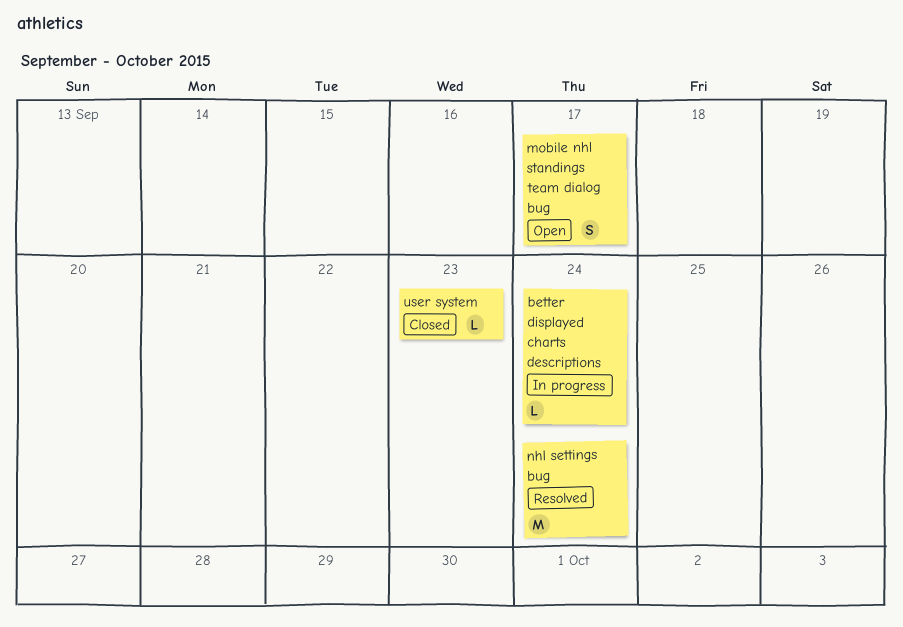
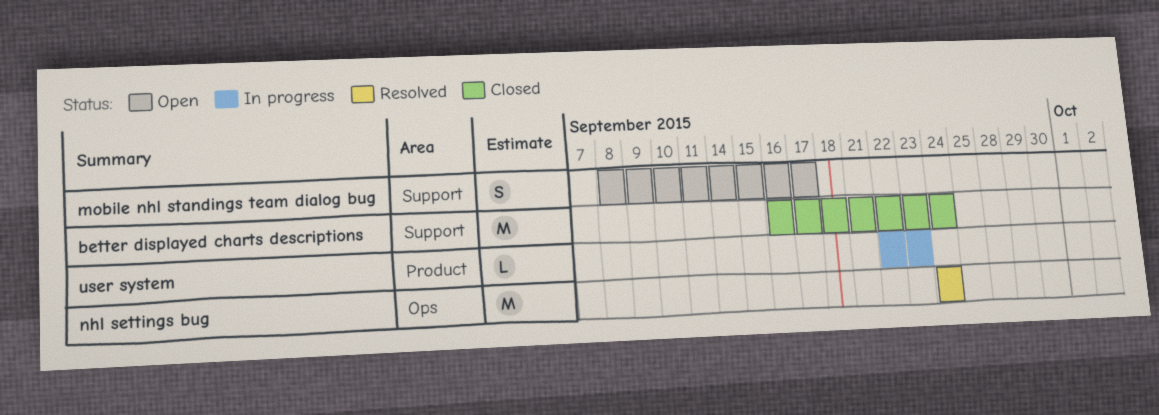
better displayed charts descriptions, status: In progress -> Closed
better displayed charts descriptions, estimate: L -> M
user system, status: Closed -> In progress

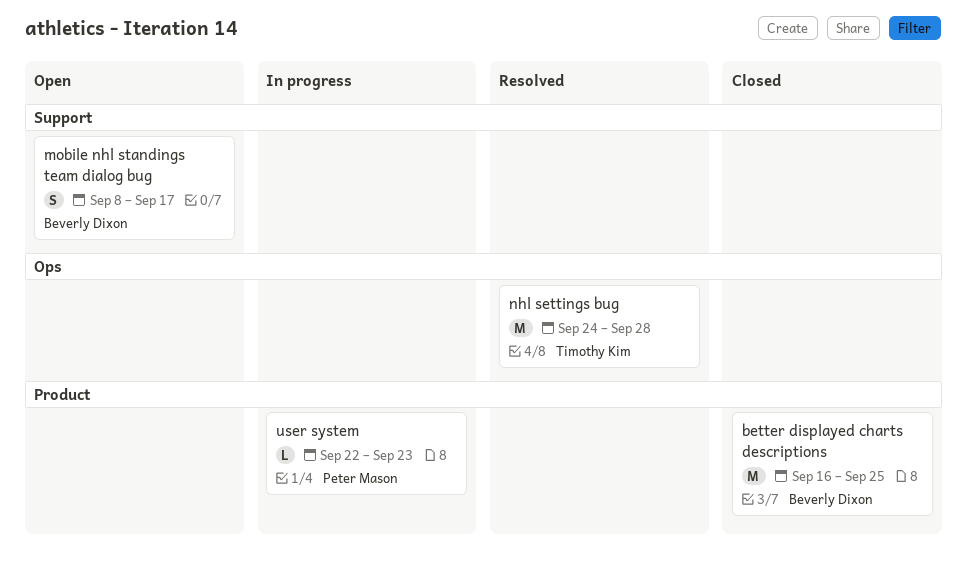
better displayed charts descriptions, label: Support -> Product
better displayed charts descriptions, due: Sep 24 -> Sep 25
nhl settings bug, due: Sep 24 -> Sep 28

